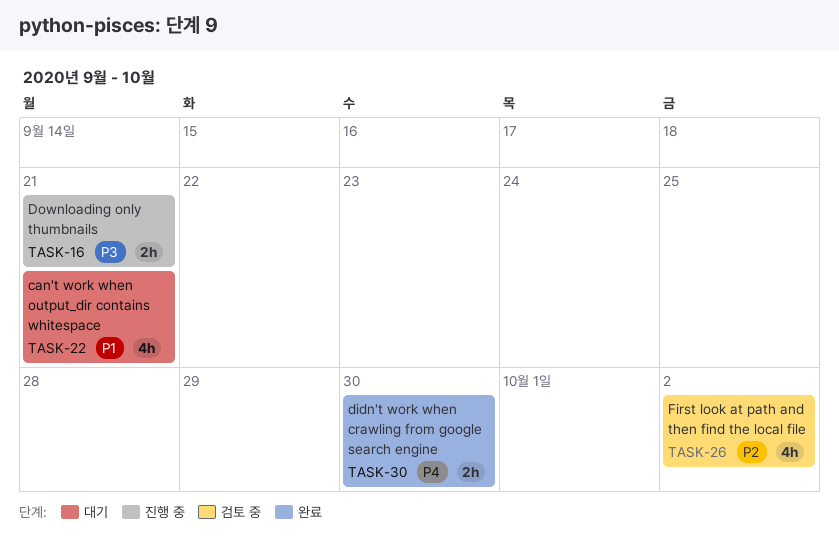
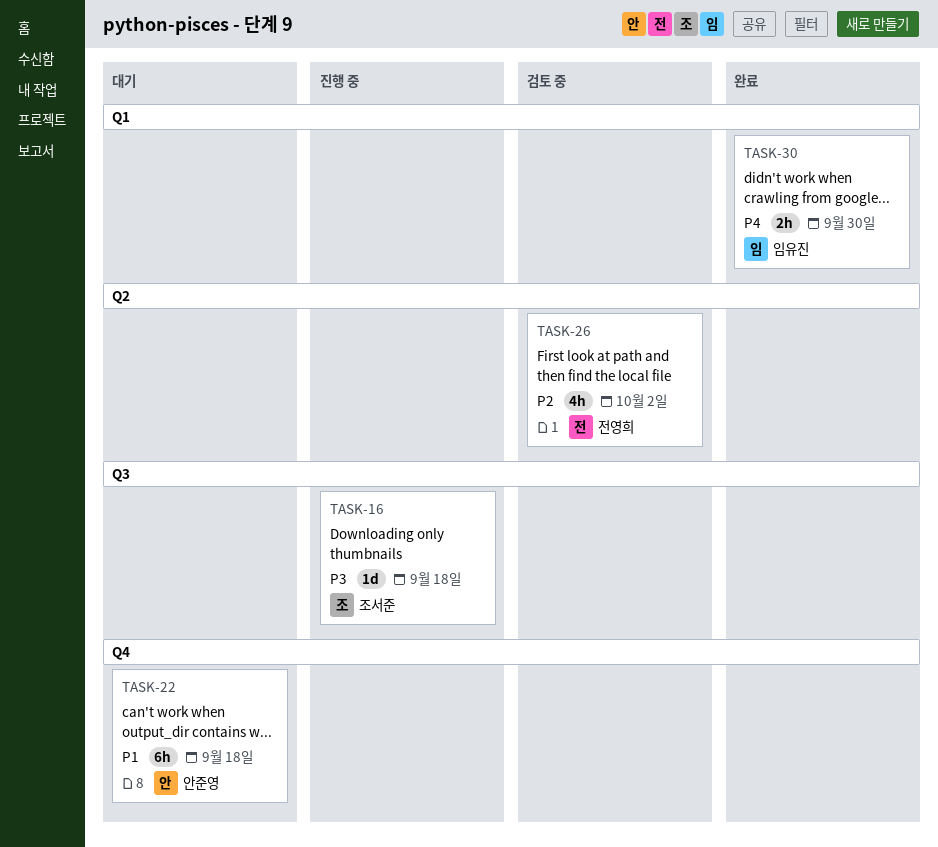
TASK-16, estimate: 2h -> 1d
TASK-16, due: Sep 21 -> Sep 18
TASK-22, estimate: 4h -> 6h
TASK-22, due: Sep 21 -> Sep 18

